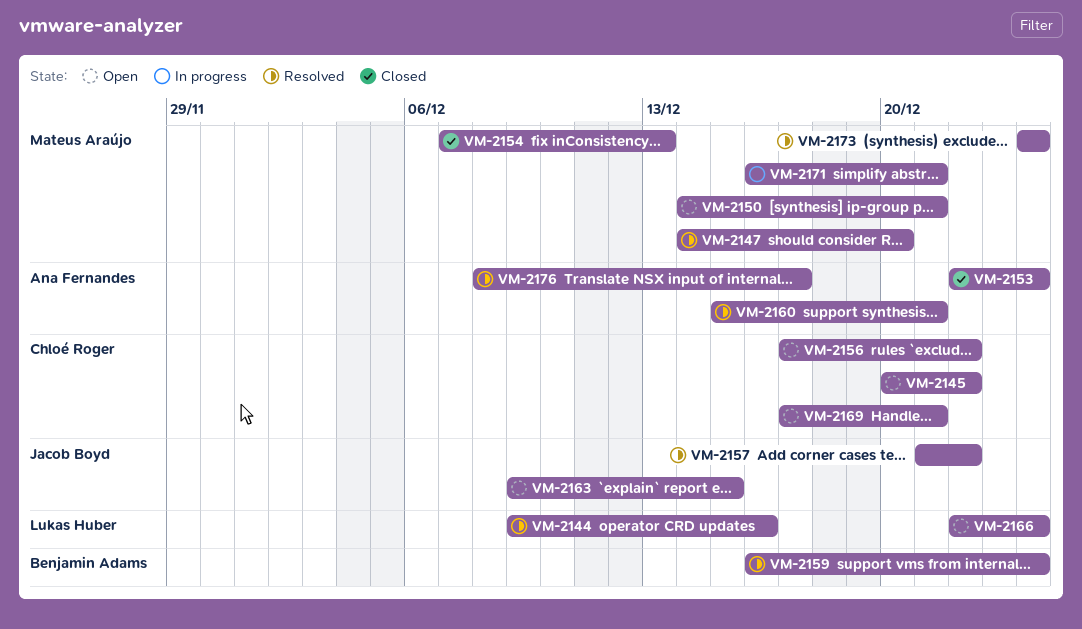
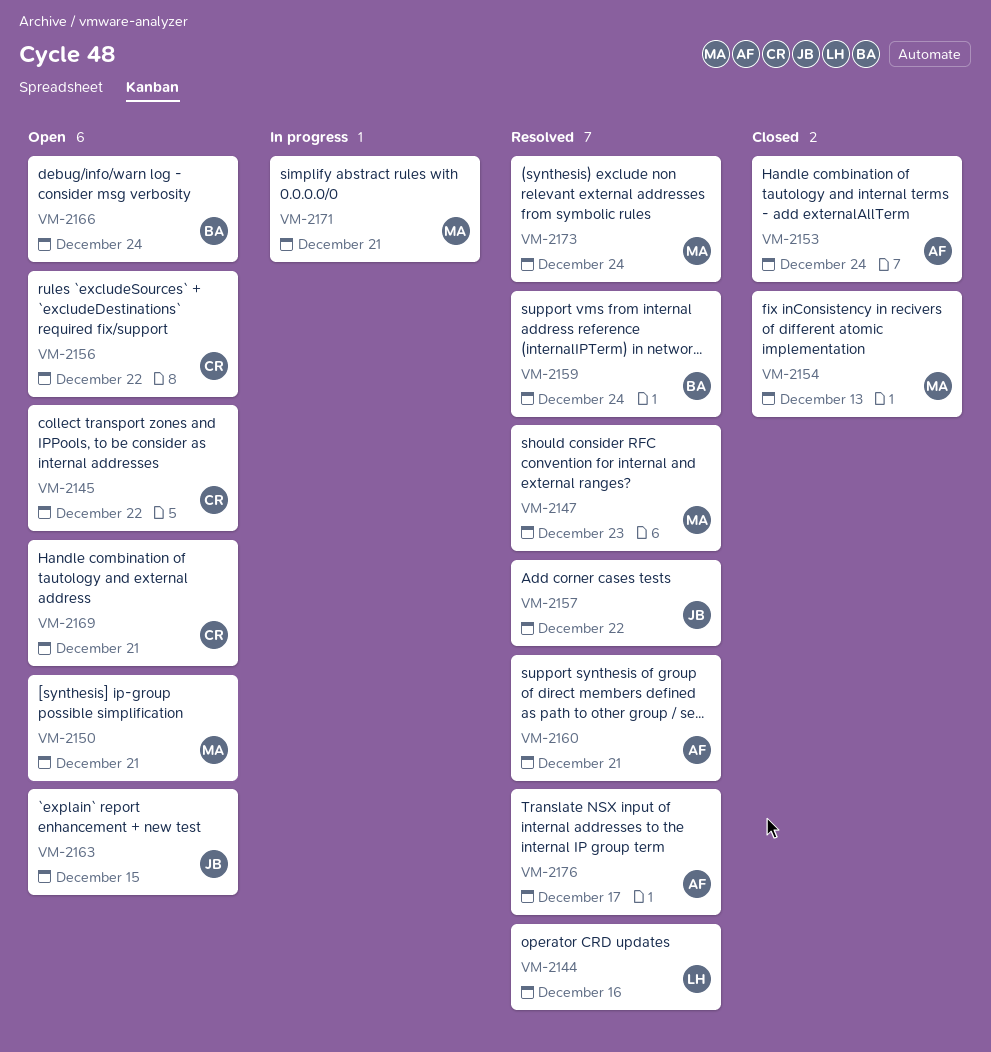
VM-2147, due: Dec 20 -> Dec 23
VM-2166, owner: Lukas Huber -> Benjamin Adams

